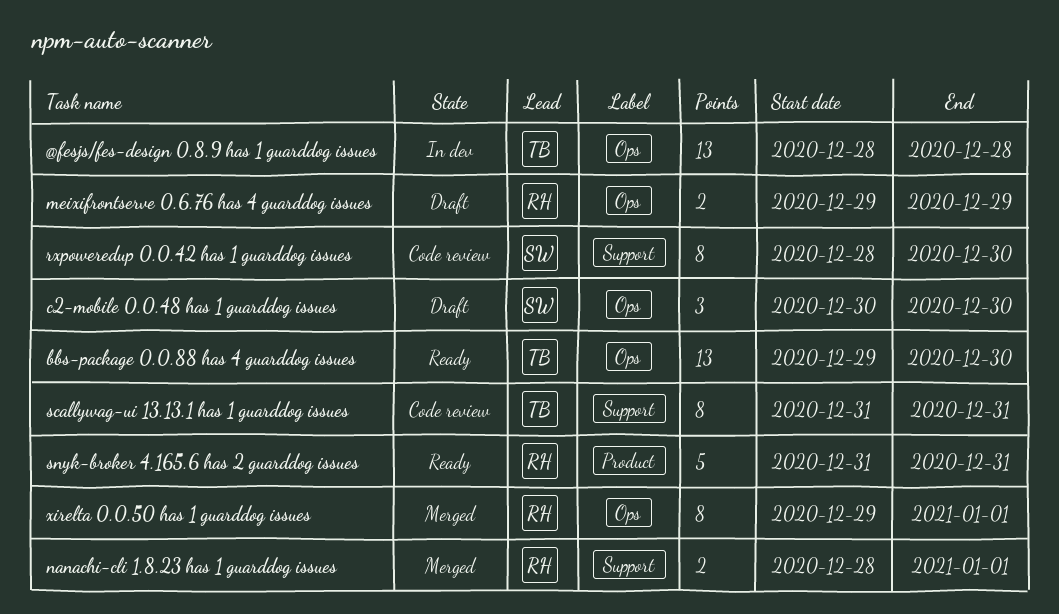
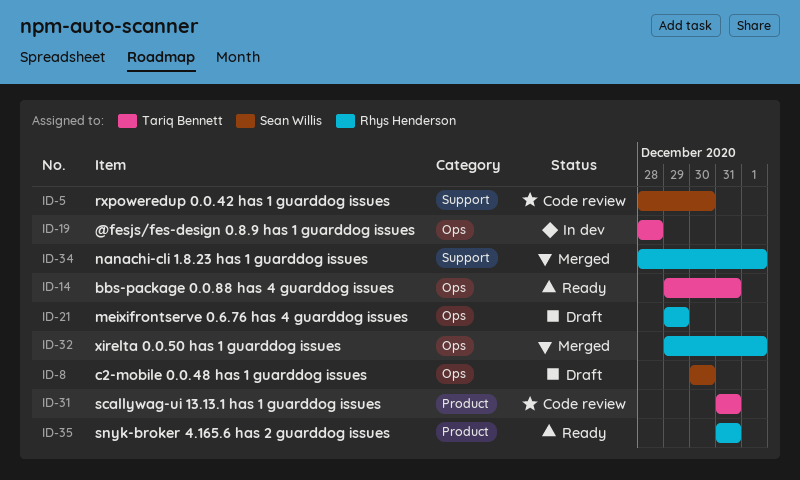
bbs-package 0.0.88 has 4 guarddog issues, due: Dec 30 -> Dec 31
scallywag-ui 13.13.1 has 1 guarddog issues, label: Support -> Product

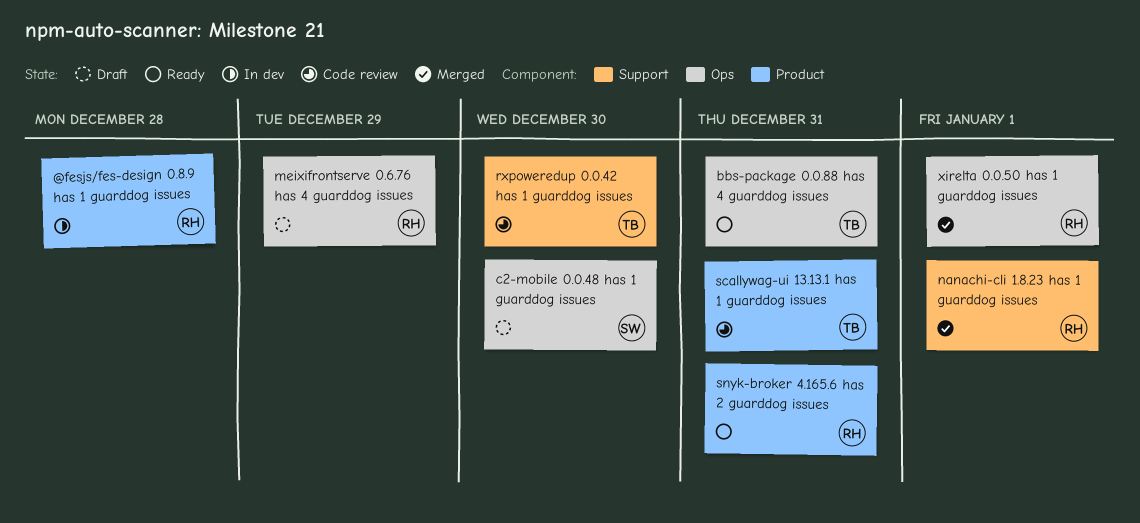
@fesjs/fes-design 0.8.9 has 1 guarddog issues, owner: Tariq Bennett -> Rhys Henderson
@fesjs/fes-design 0.8.9 has 1 guarddog issues, label: Ops -> Product
rxpoweredup 0.0.42 has 1 guarddog issues, owner: Sean Willis -> Tariq Bennett

